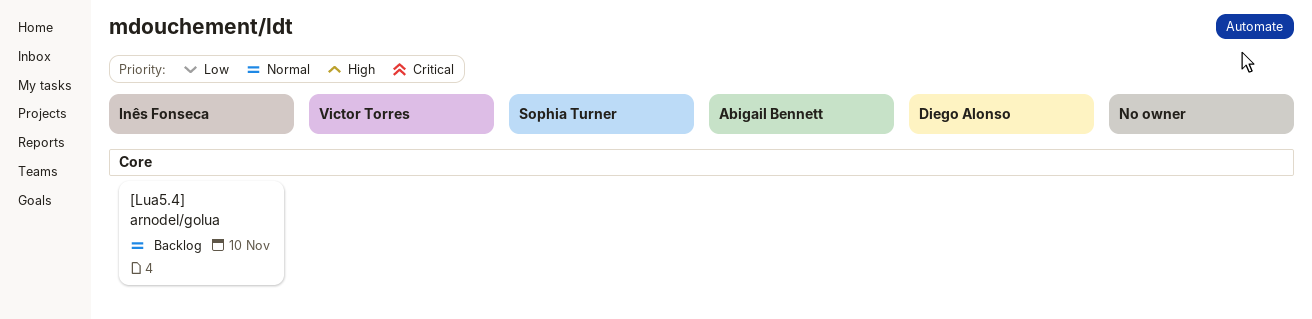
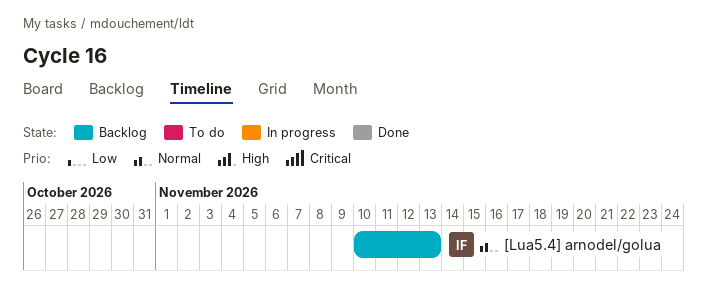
[Lua5.4] arnodel/golua, due: Nov 10 -> Nov 13

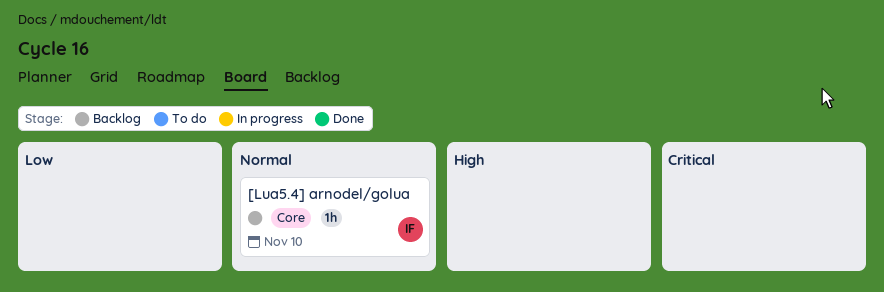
[Lua5.4] arnodel/golua, due: Nov 13 -> Nov 10

